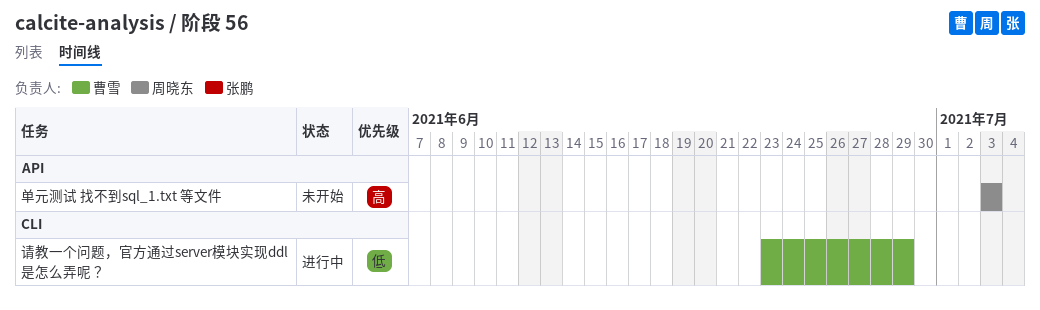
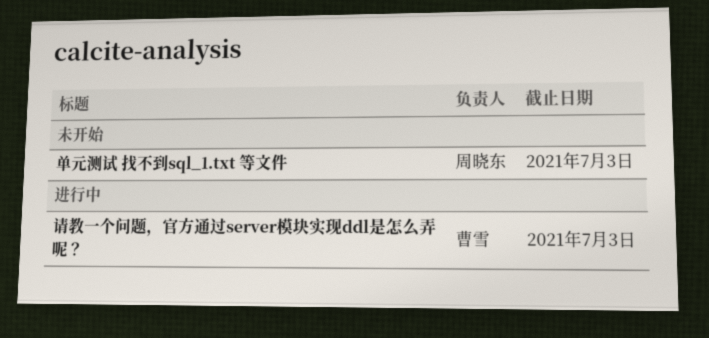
请教一个问题，官方通过server模块实现ddl是怎么弄呢？, due: Jun 29 -> Jul 3

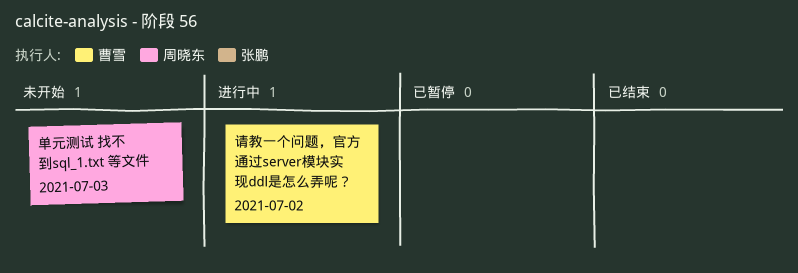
请教一个问题，官方通过server模块实现ddl是怎么弄呢？, due: Jul 3 -> Jul 2

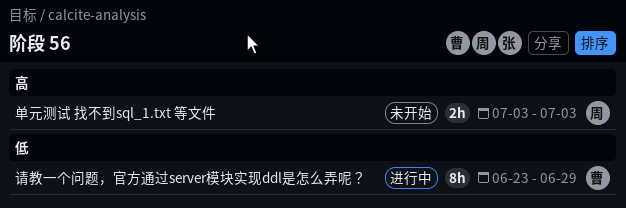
请教一个问题，官方通过server模块实现ddl是怎么弄呢？, due: Jul 2 -> Jun 29

